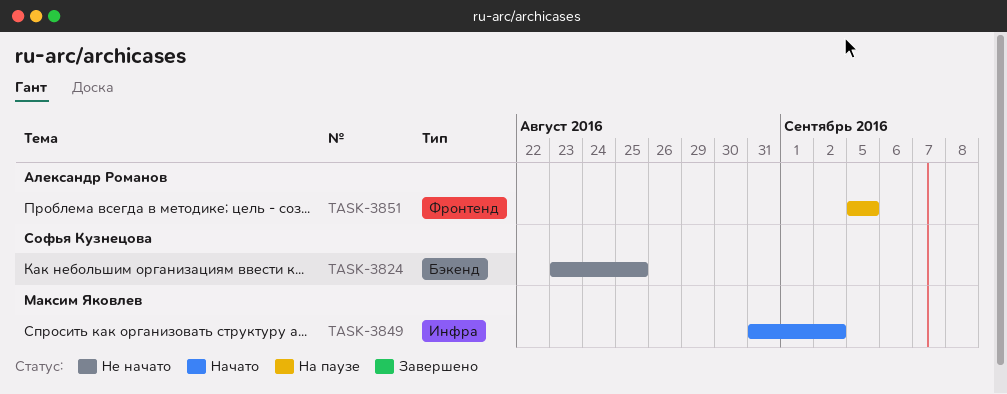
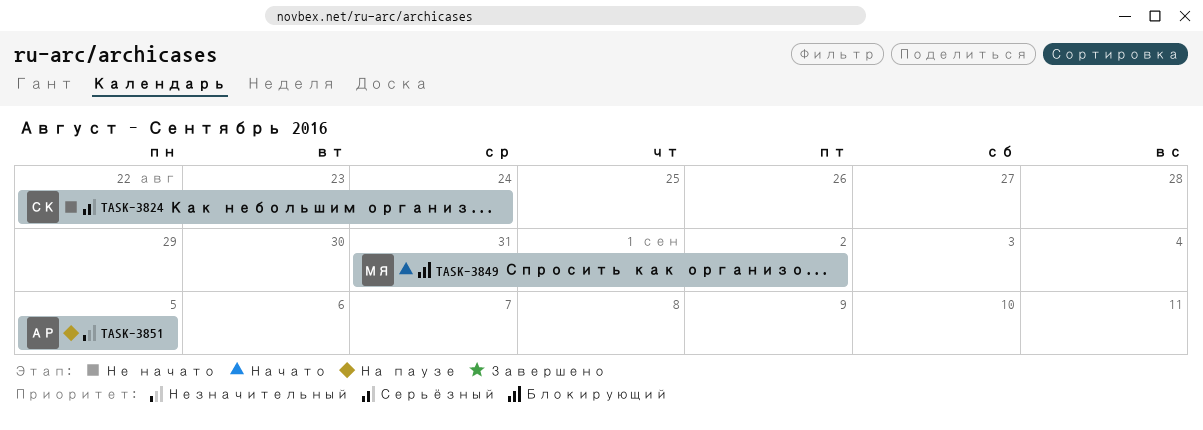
TASK-3824, start: Aug 23 -> Aug 22
TASK-3824, due: Aug 25 -> Aug 24

